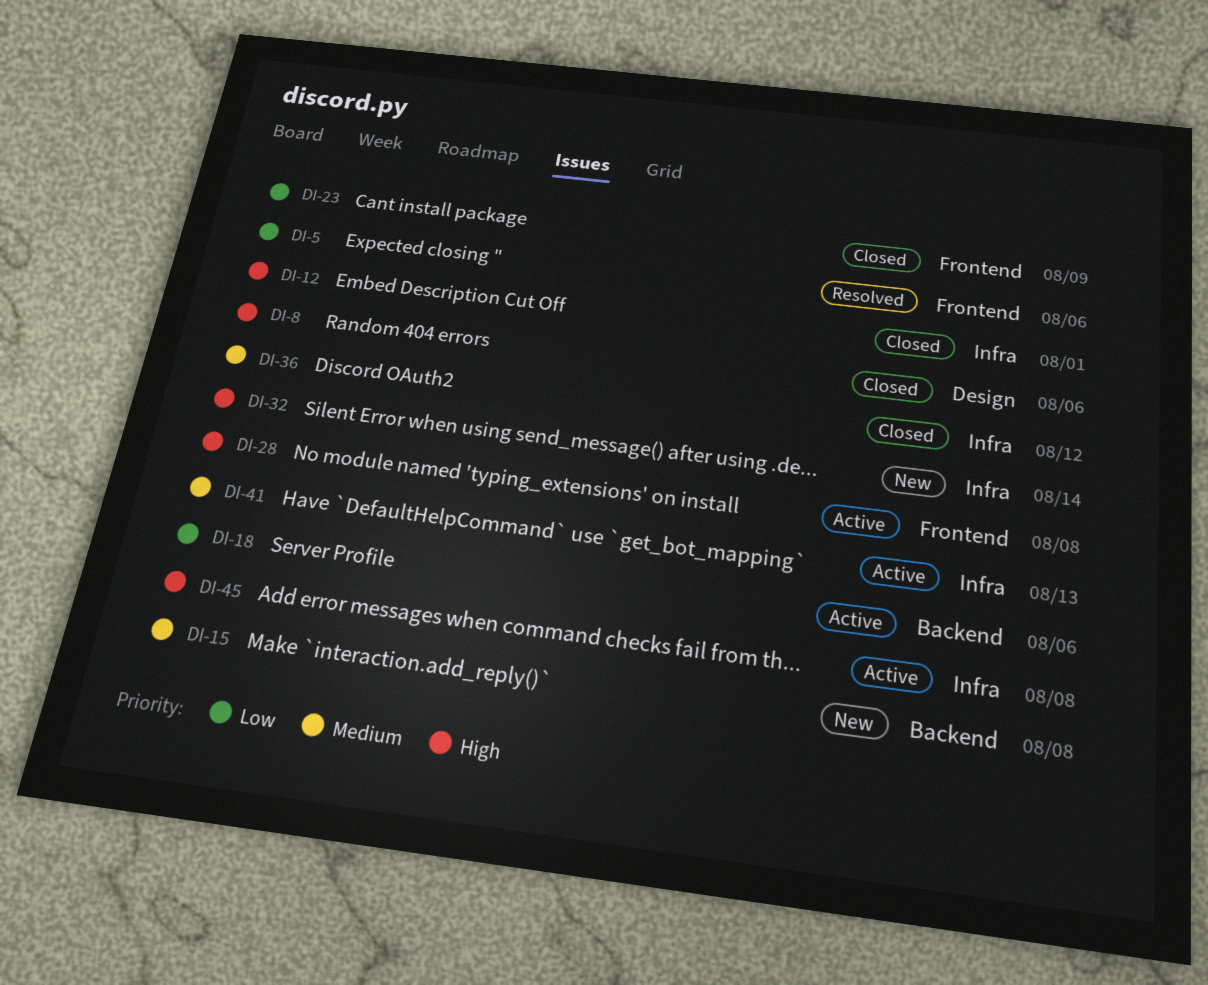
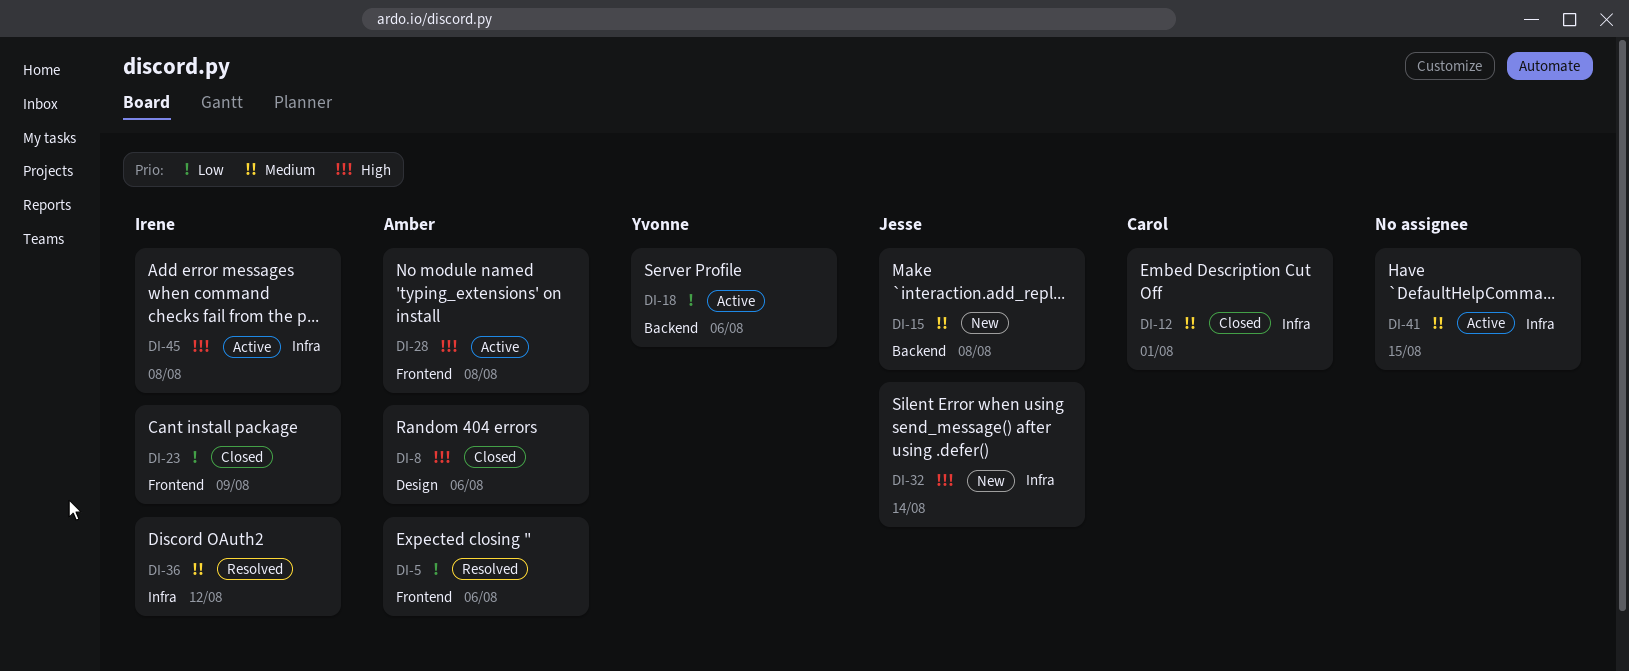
DI-12, priority: High -> Medium
DI-36, status: Closed -> Resolved
DI-41, due: Aug 13 -> Aug 15

